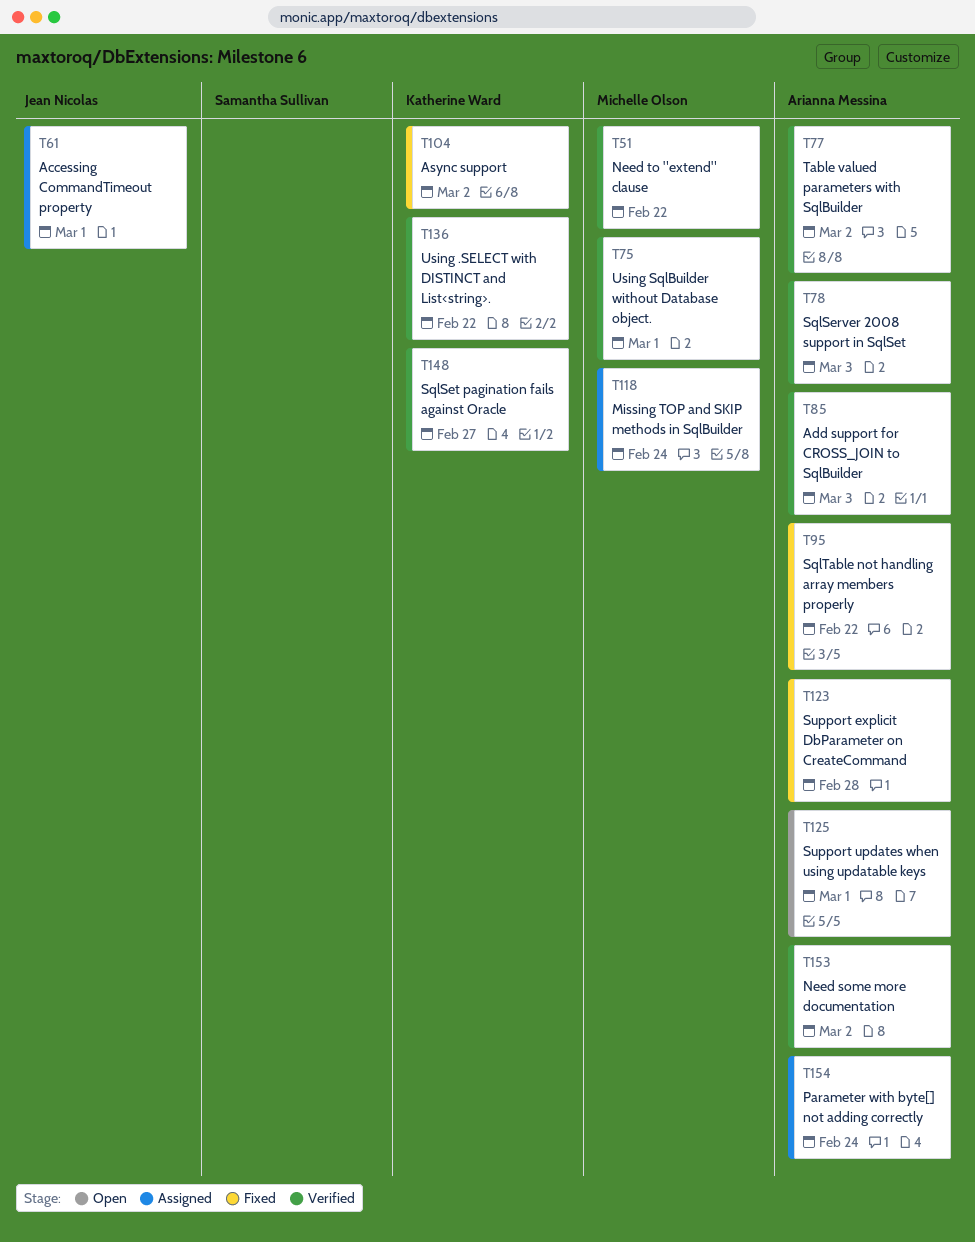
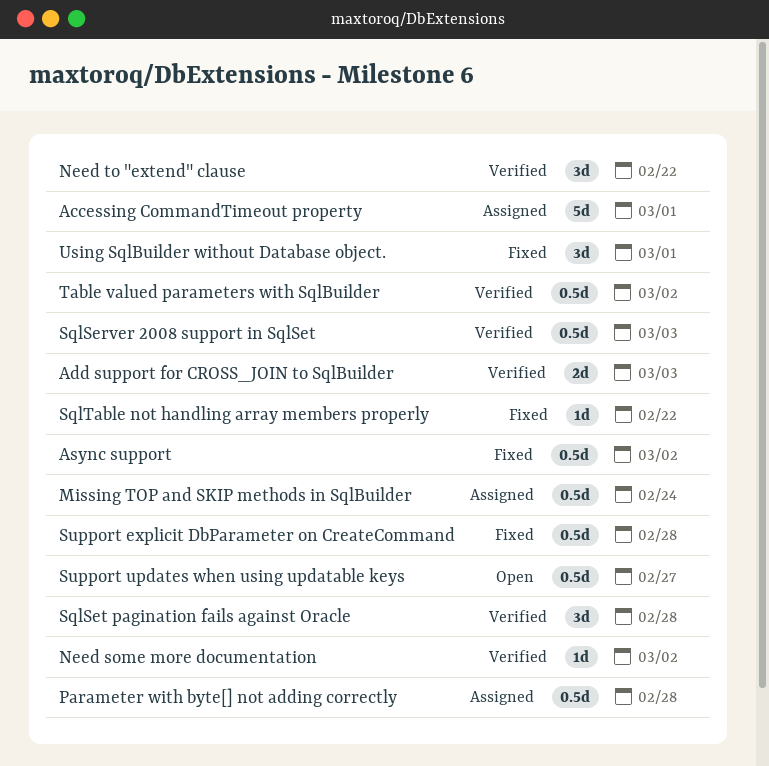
Parameter with byte[] not adding correctly, due: Feb 24 -> Feb 28
SqlSet pagination fails against Oracle, due: Feb 27 -> Feb 28
Support updates when using updatable keys, due: Mar 1 -> Feb 27
Using .SELECT with DISTINCT and List<string>.: present -> none
Using SqlBuilder without Database object., status: Verified -> Fixed

